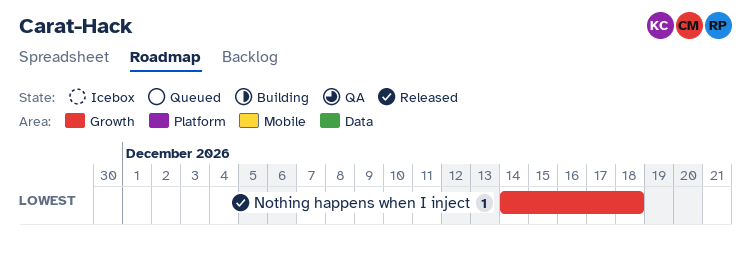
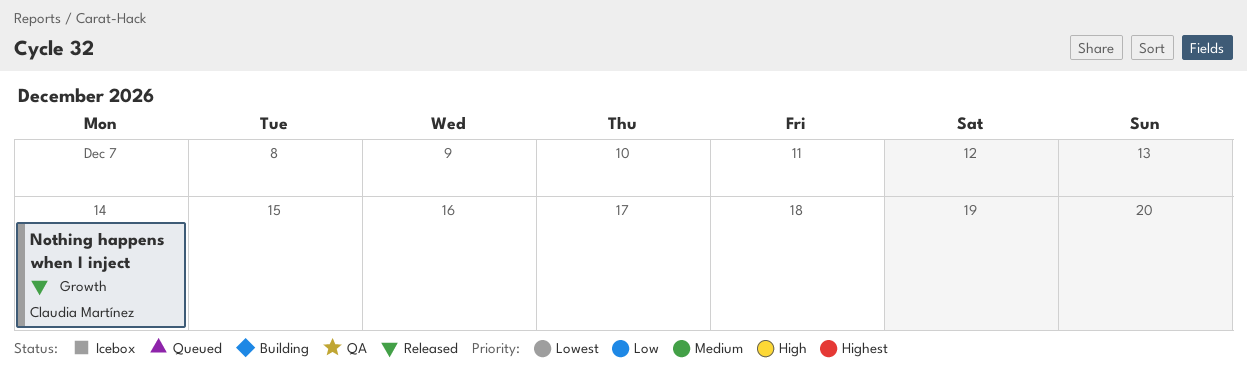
Nothing happens when I inject, due: Dec 18 -> Dec 14

